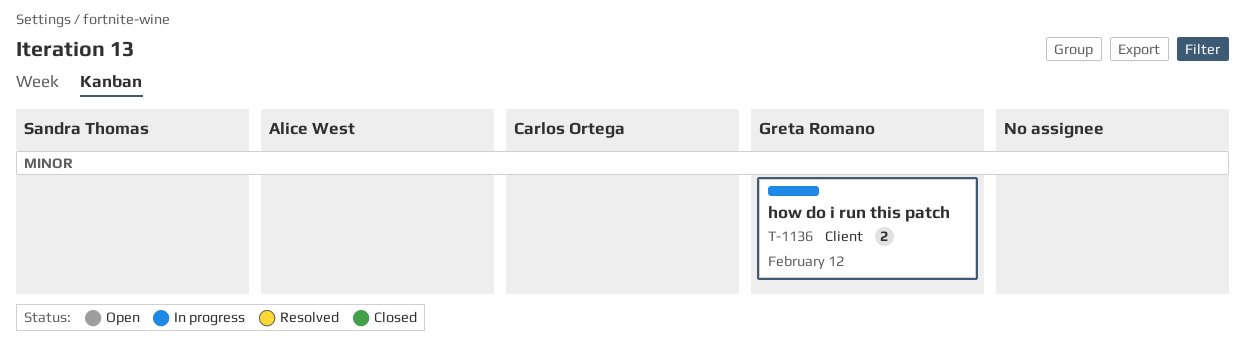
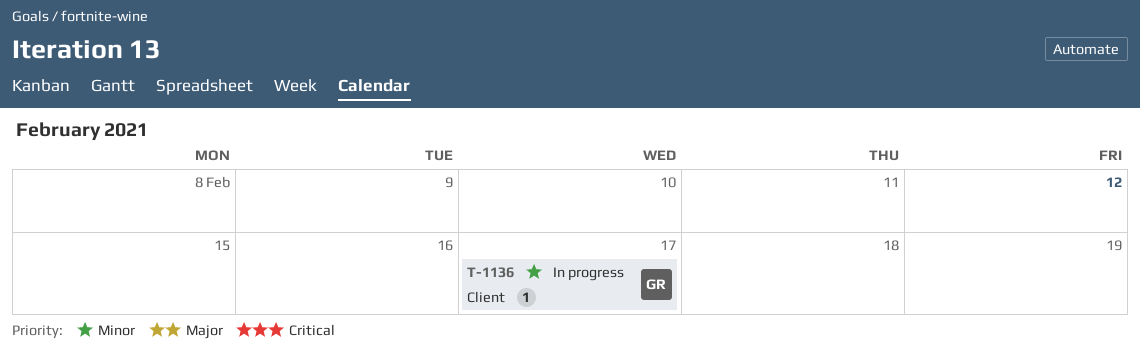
T-1136, estimate: 2 -> 1
T-1136, due: Feb 12 -> Feb 17

